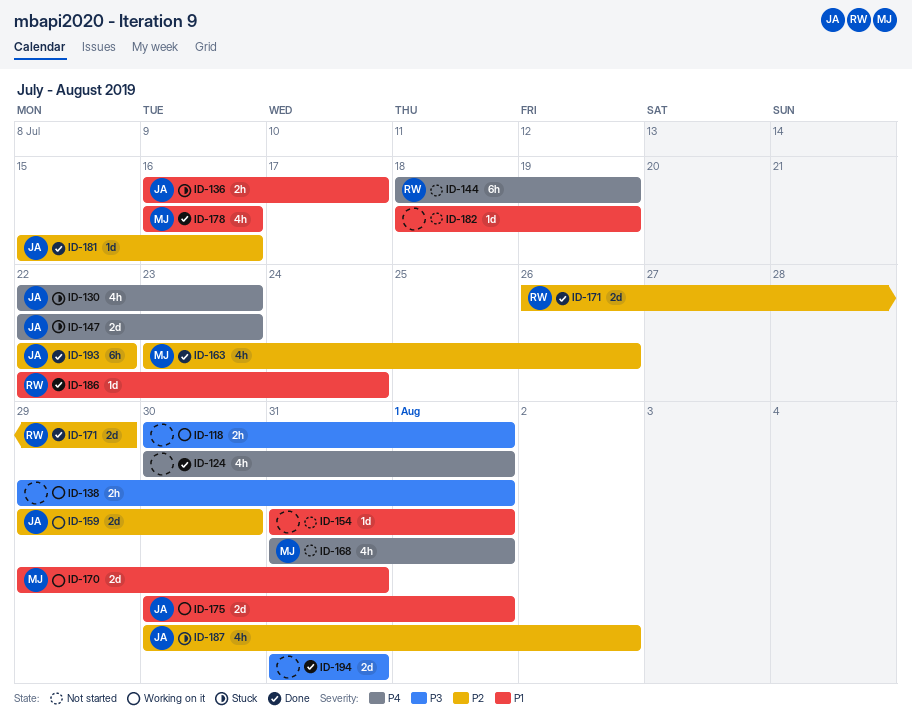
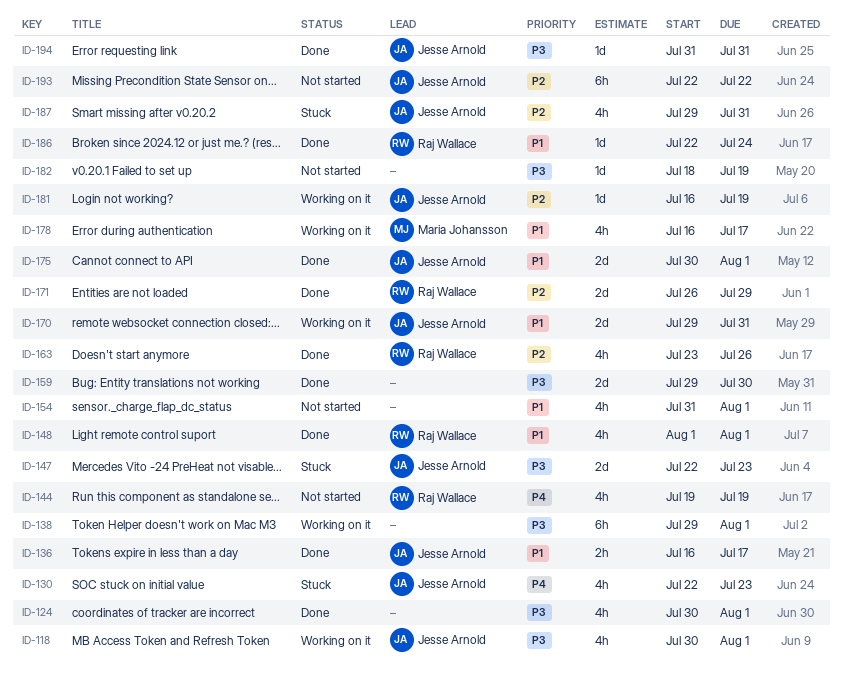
ID-118, owner: none -> Jesse Arnold
ID-118, estimate: 2h -> 4h
ID-124, priority: P4 -> P3
ID-136, status: Stuck -> Done
ID-138, estimate: 2h -> 6h
ID-144, estimate: 6h -> 4h
ID-144, start: Jul 18 -> Jul 19
ID-147, priority: P4 -> P3
ID-148: none -> present
ID-154, estimate: 1d -> 4h
ID-159, status: Working on it -> Done
ID-159, owner: Jesse Arnold -> none
ID-159, priority: P2 -> P3
ID-163, owner: Maria Johansson -> Raj Wallace
ID-168: present -> none
ID-170, owner: Maria Johansson -> Jesse Arnold
ID-175, status: Working on it -> Done
ID-178, status: Done -> Working on it
ID-178, due: Jul 16 -> Jul 17
ID-181, status: Done -> Working on it
ID-181, start: Jul 15 -> Jul 16
ID-181, due: Jul 16 -> Jul 19
ID-182, priority: P1 -> P3
ID-187, start: Jul 30 -> Jul 29
ID-187, due: Aug 2 -> Jul 31
ID-193, status: Done -> Not started
ID-194, owner: none -> Jesse Arnold
ID-194, estimate: 2d -> 1d

